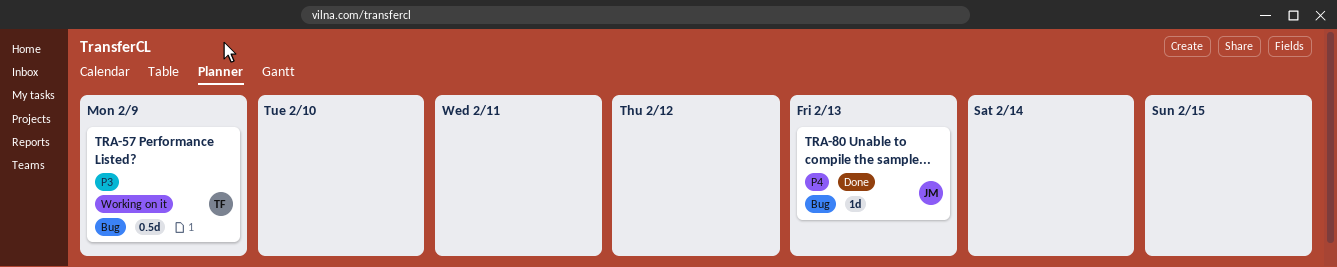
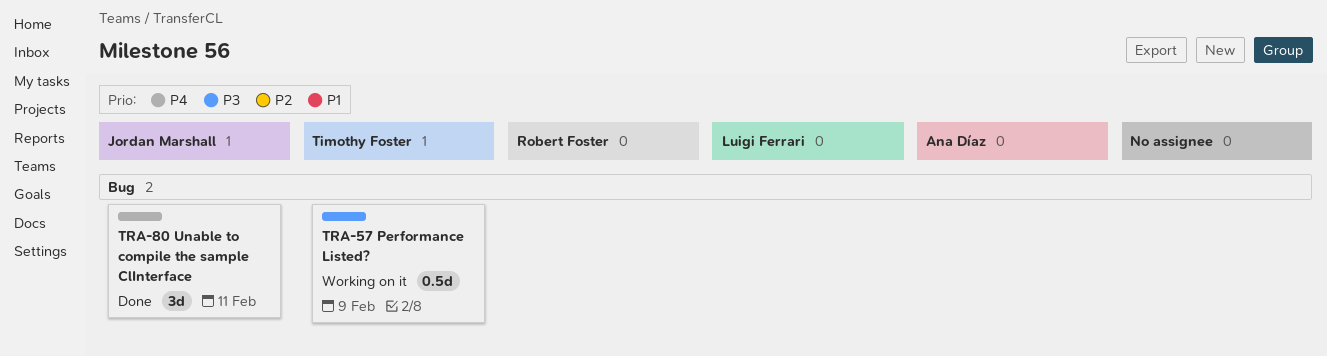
TRA-80, estimate: 1d -> 3d
TRA-80, due: Feb 13 -> Feb 11

